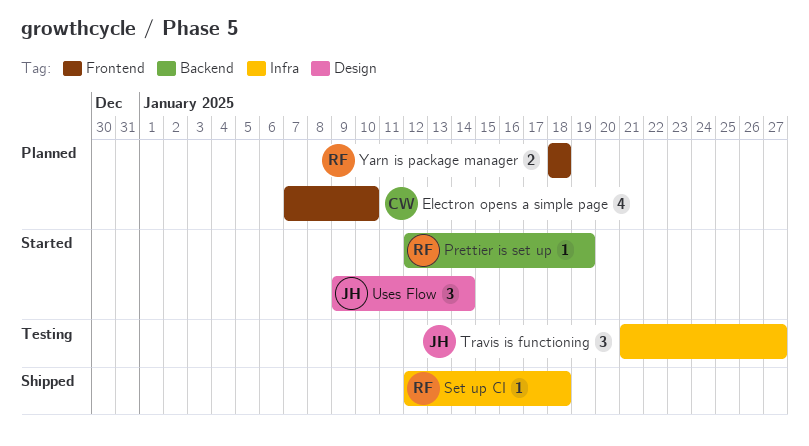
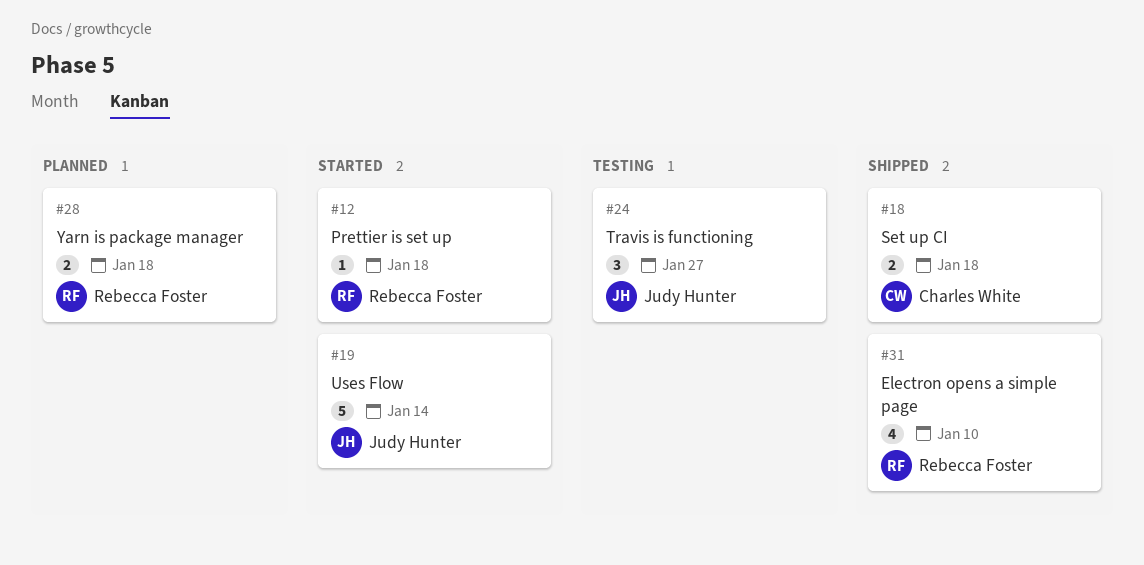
Electron opens a simple page, status: Planned -> Shipped
Electron opens a simple page, owner: Charles White -> Rebecca Foster
Prettier is set up, due: Jan 19 -> Jan 18
Set up CI, owner: Rebecca Foster -> Charles White
Set up CI, estimate: 1 -> 2
Uses Flow, estimate: 3 -> 5

